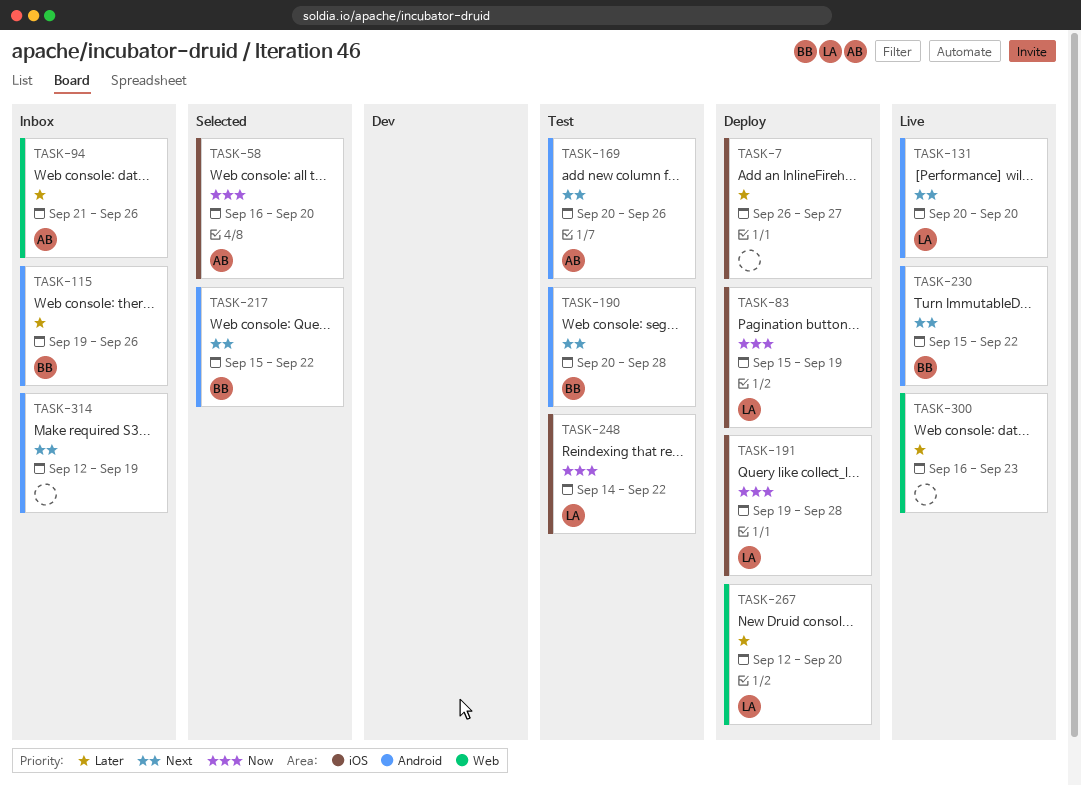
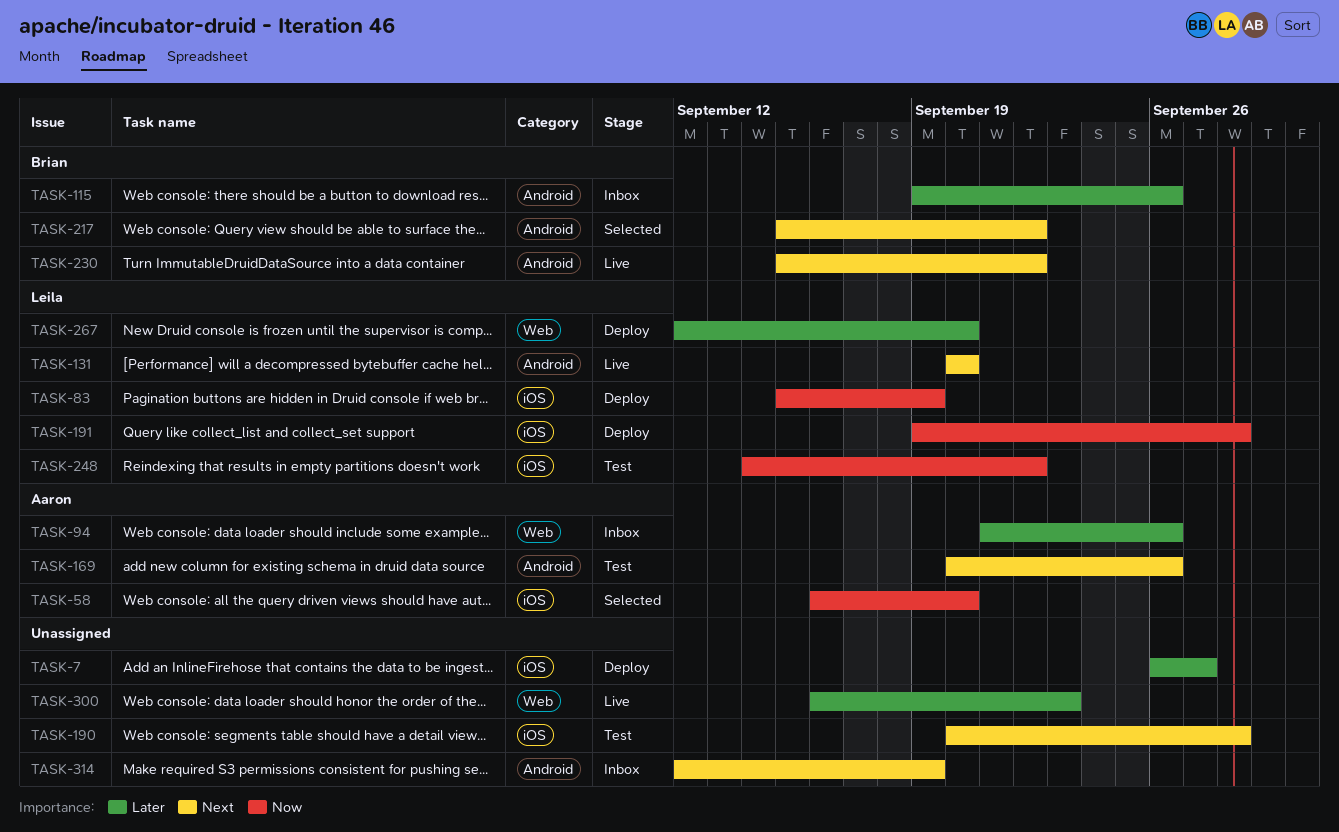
TASK-190, owner: Brian -> none
TASK-190, label: Android -> iOS

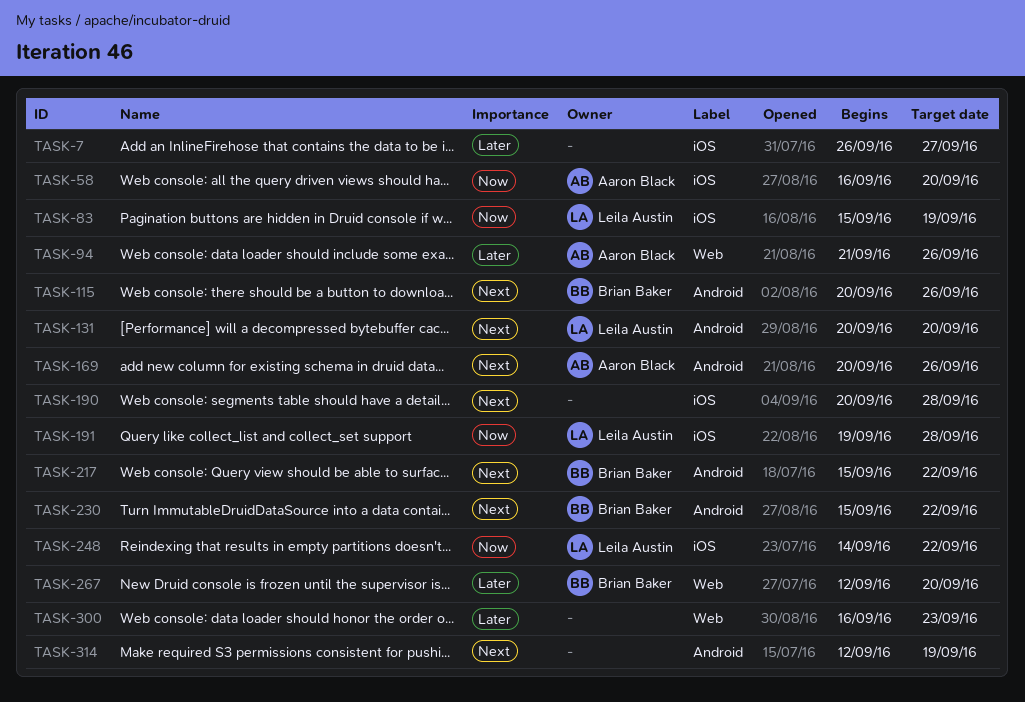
TASK-115, priority: Later -> Next
TASK-115, start: Sep 19 -> Sep 20
TASK-267, owner: Leila Austin -> Brian Baker

